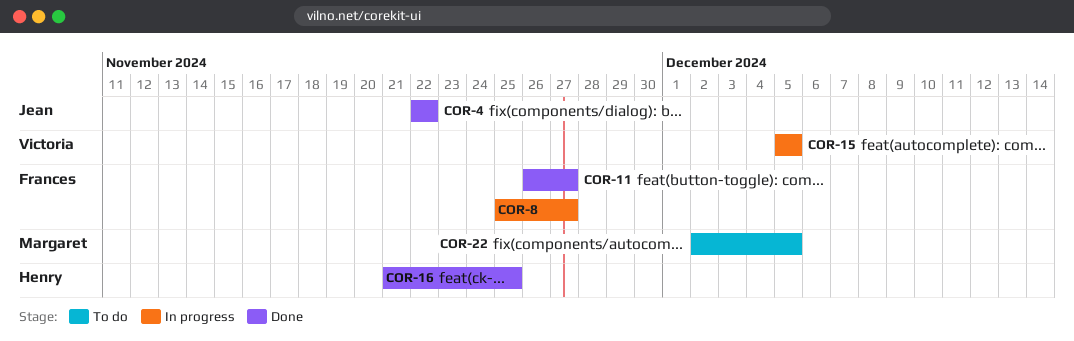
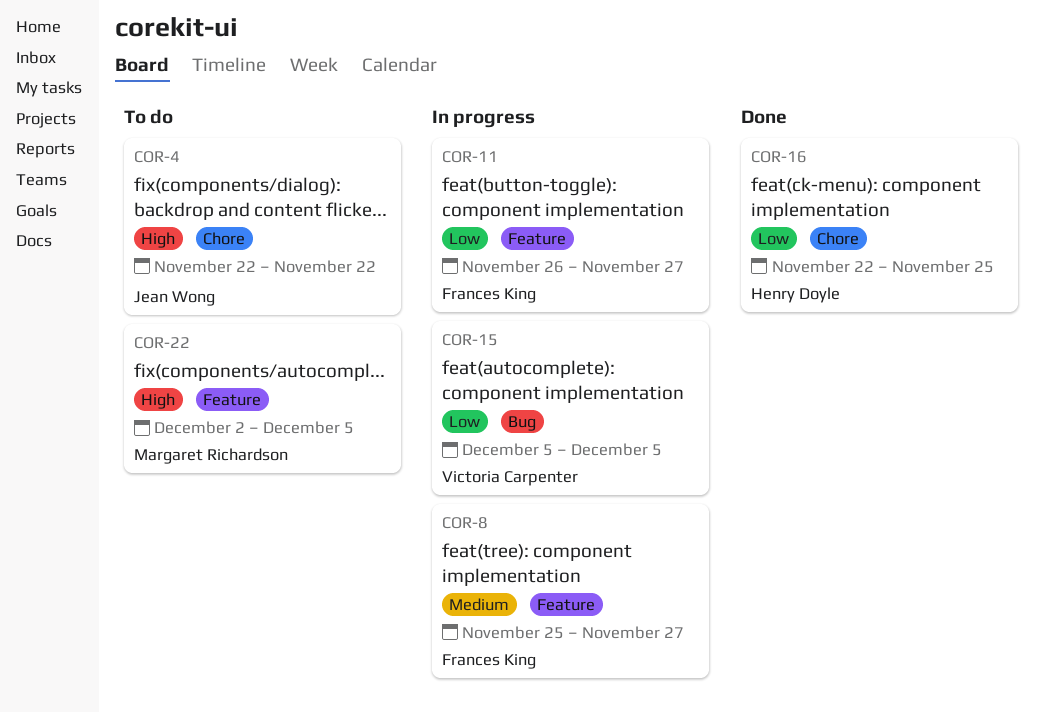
COR-4, status: Done -> To do
COR-11, status: Done -> In progress
COR-16, start: Nov 21 -> Nov 22

